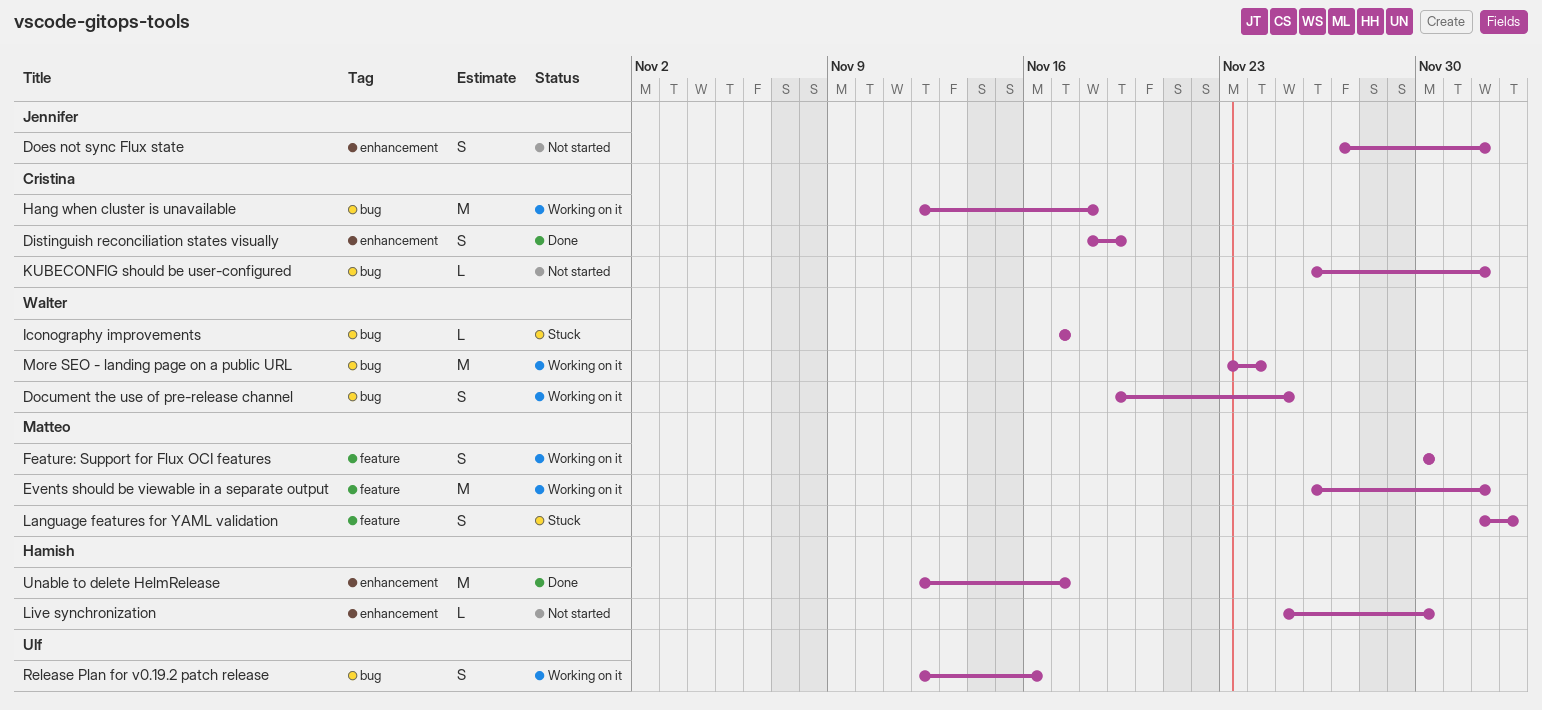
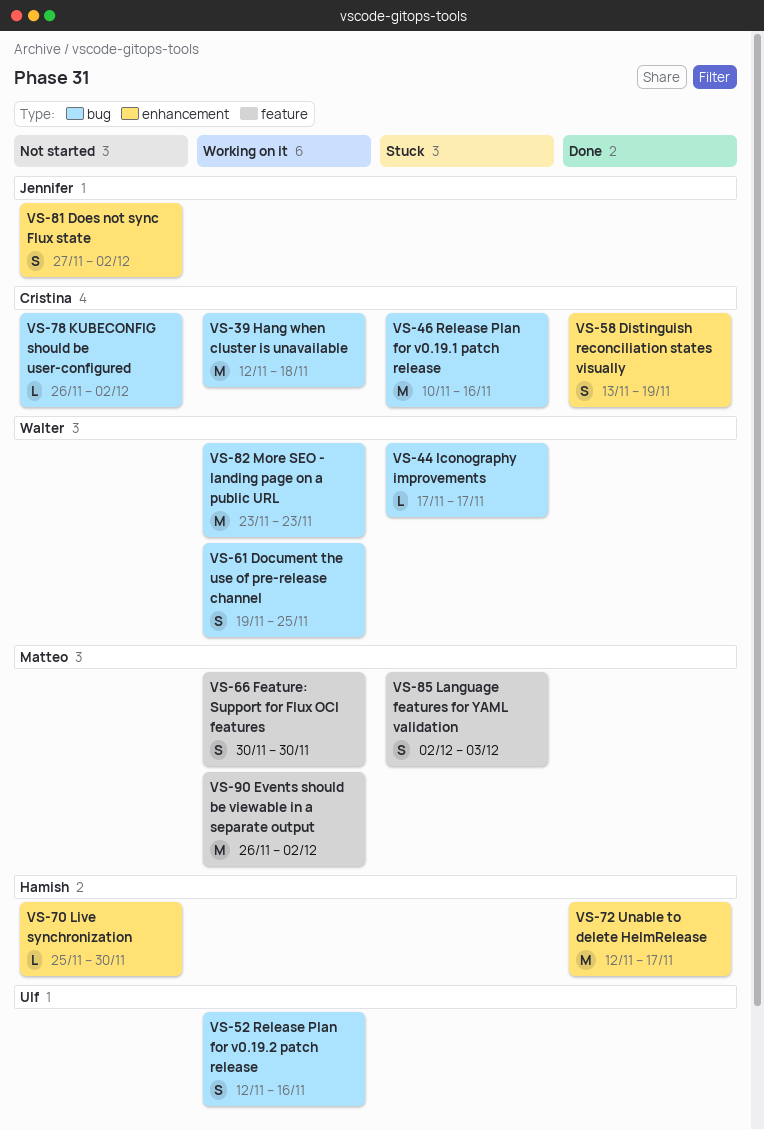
Distinguish reconciliation states visually, start: Nov 18 -> Nov 13
More SEO - landing page on a public URL, due: Nov 24 -> Nov 23
Release Plan for v0.19.1 patch release: none -> present

